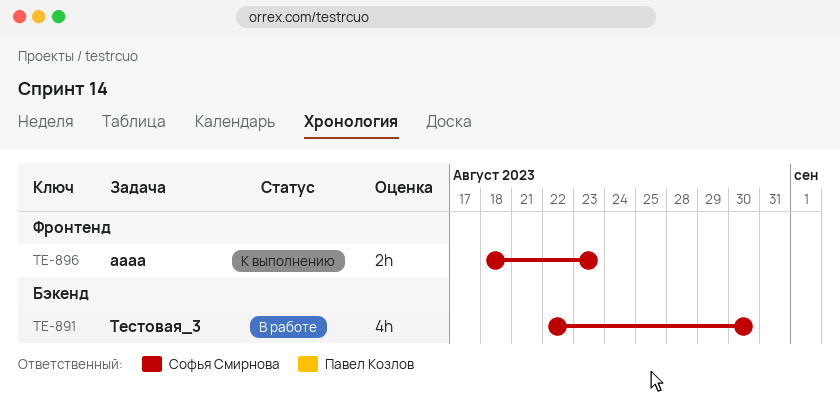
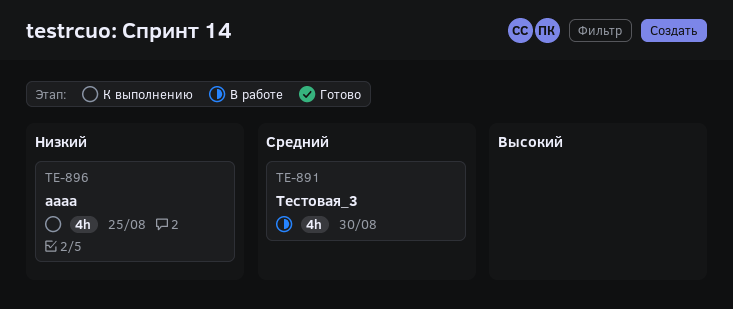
TE-896, estimate: 2h -> 4h
TE-896, due: Aug 23 -> Aug 25

